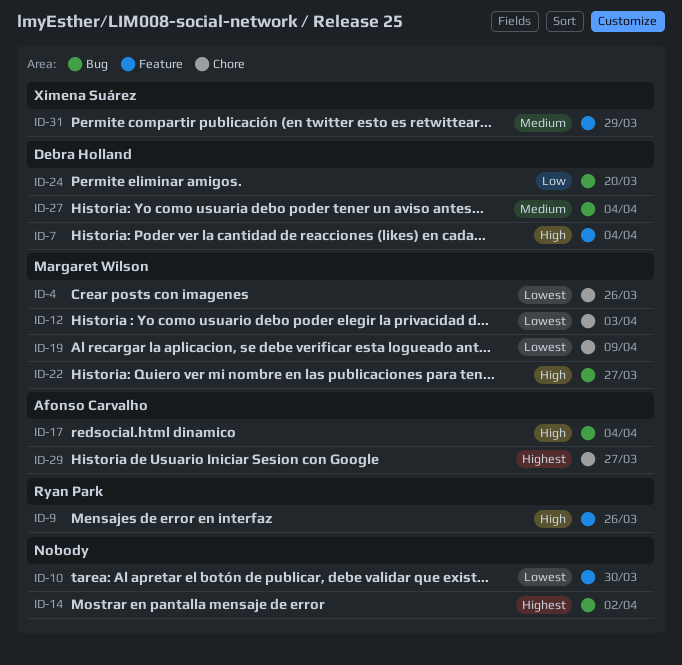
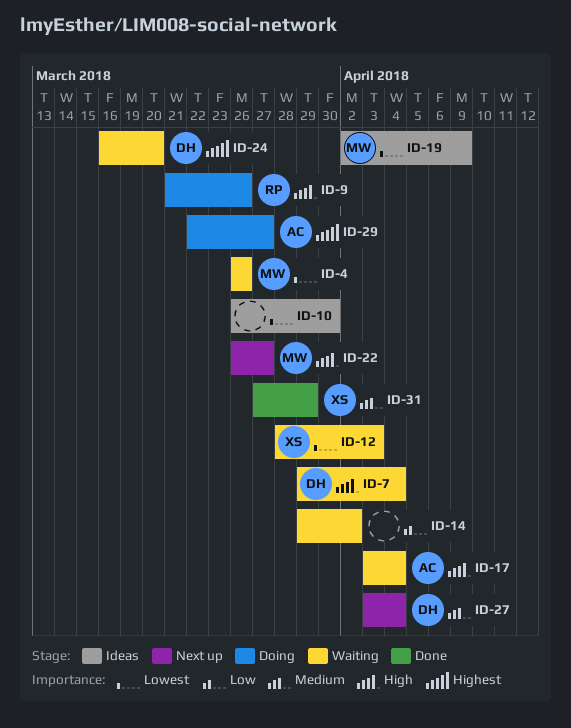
ID-12, owner: Margaret Wilson -> Ximena Suárez
ID-14, priority: Highest -> Low
ID-24, priority: Low -> Highest

